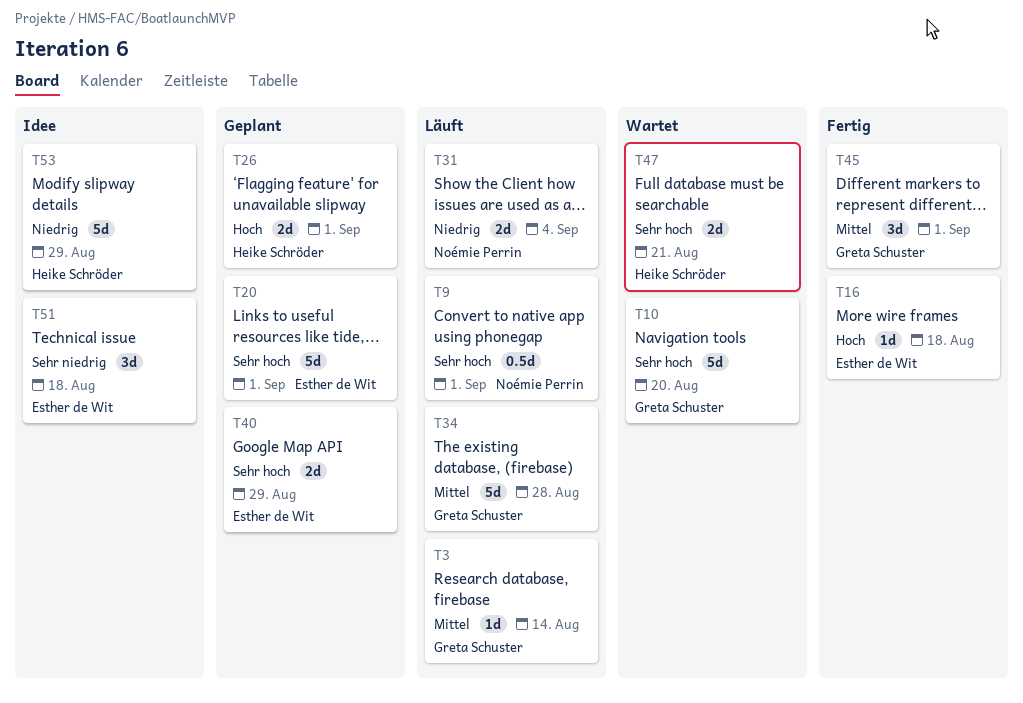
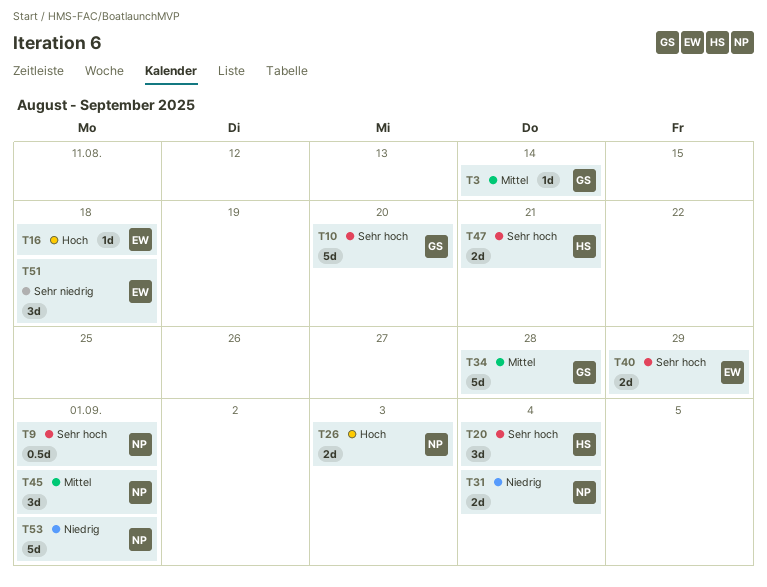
T20, owner: Esther de Wit -> Heike Schröder
T20, estimate: 5d -> 3d
T20, due: Sep 1 -> Sep 4
T26, owner: Heike Schröder -> Noémie Perrin
T26, due: Sep 1 -> Sep 3
T45, owner: Greta Schuster -> Noémie Perrin
T53, owner: Heike Schröder -> Noémie Perrin
T53, due: Aug 29 -> Sep 1

